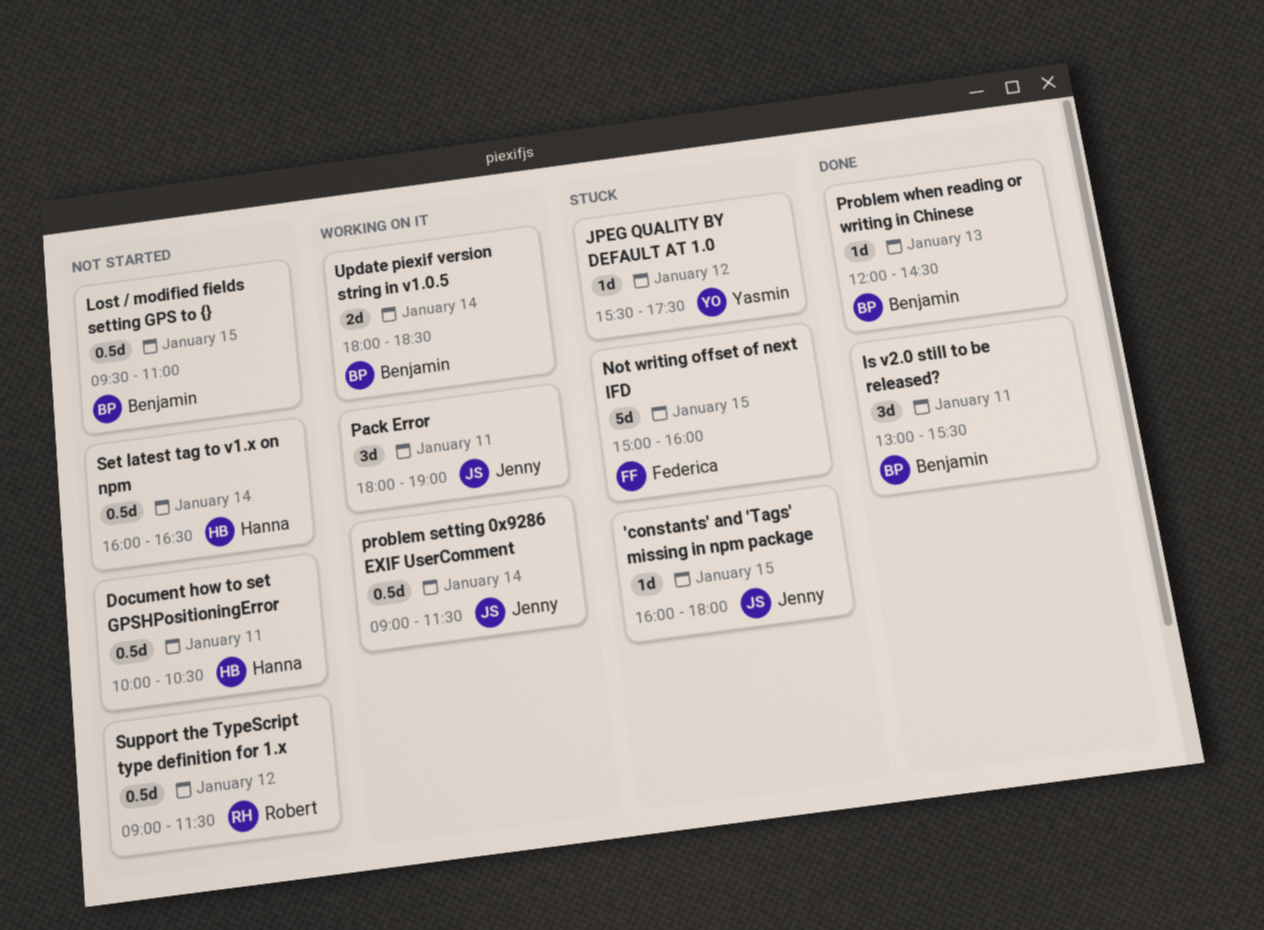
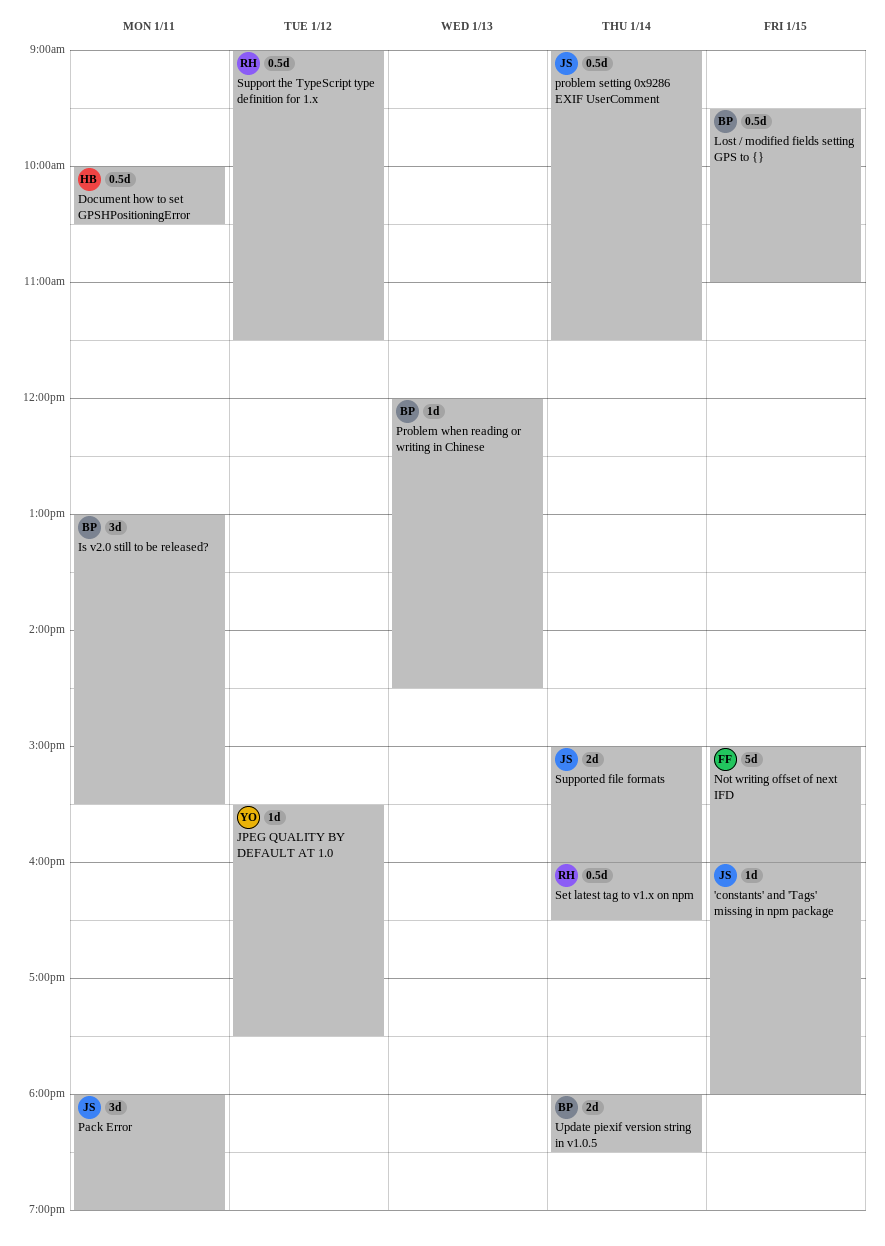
Set latest tag to v1.x on npm, owner: Hanna -> Robert
Supported file formats: none -> present

